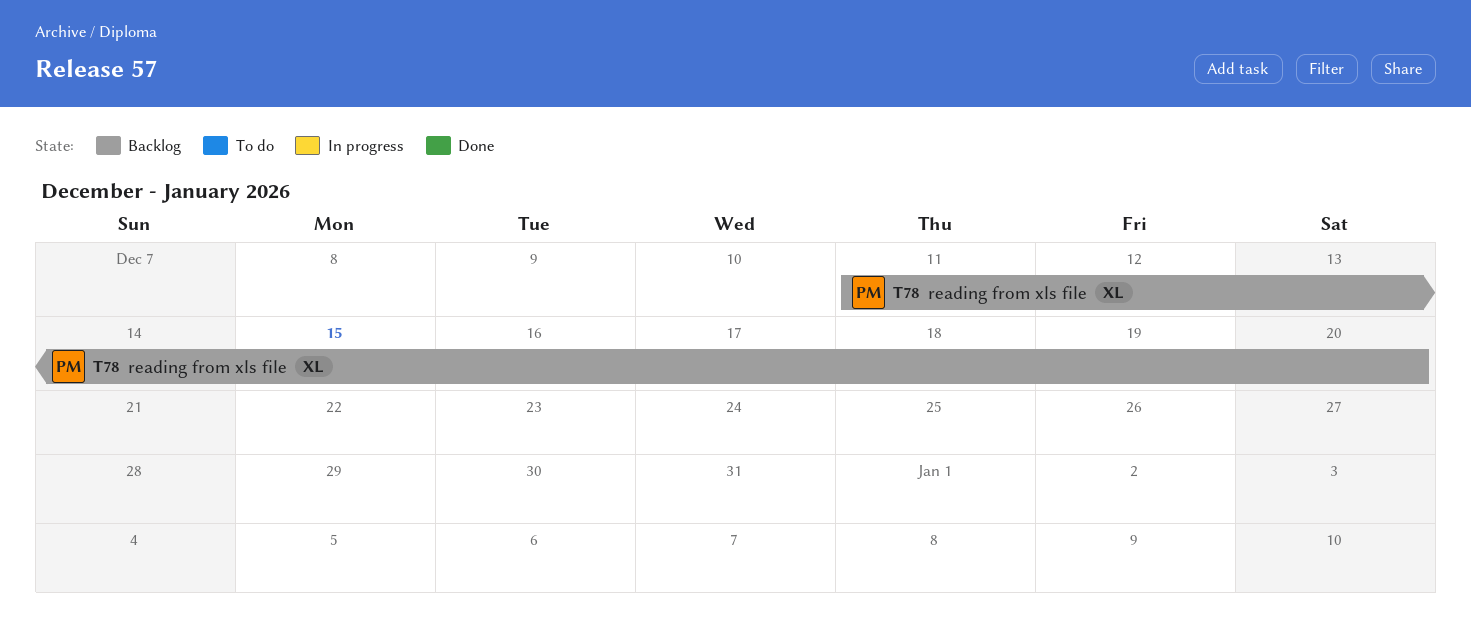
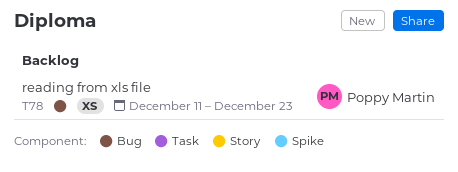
T78, estimate: XL -> XS
T78, due: Dec 20 -> Dec 23

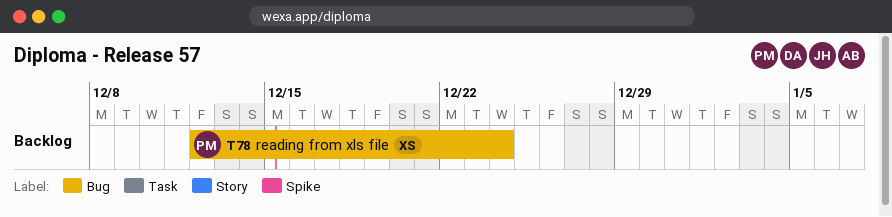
T78, start: Dec 11 -> Dec 12
T78, due: Dec 23 -> Dec 24

